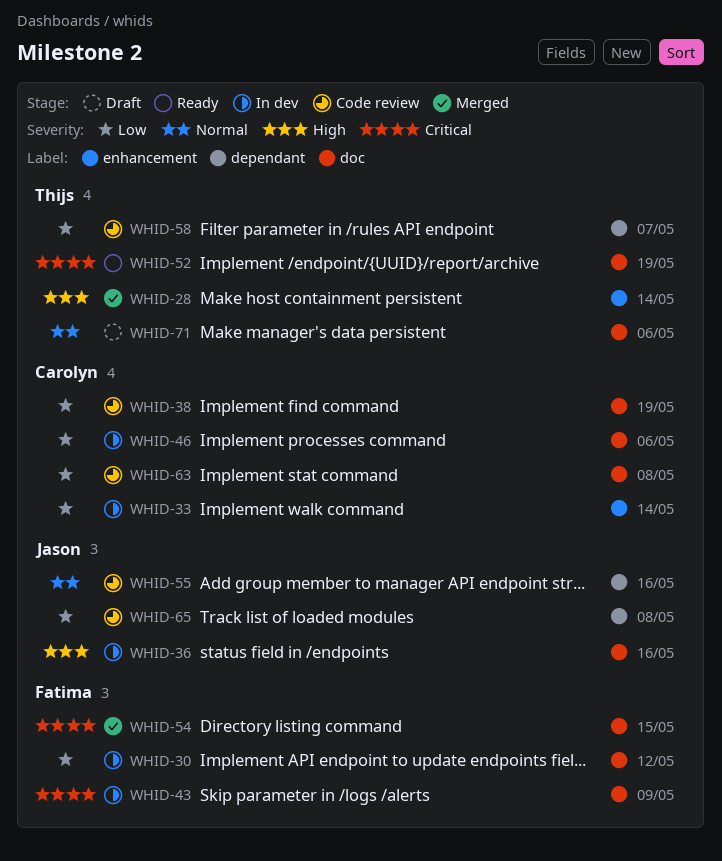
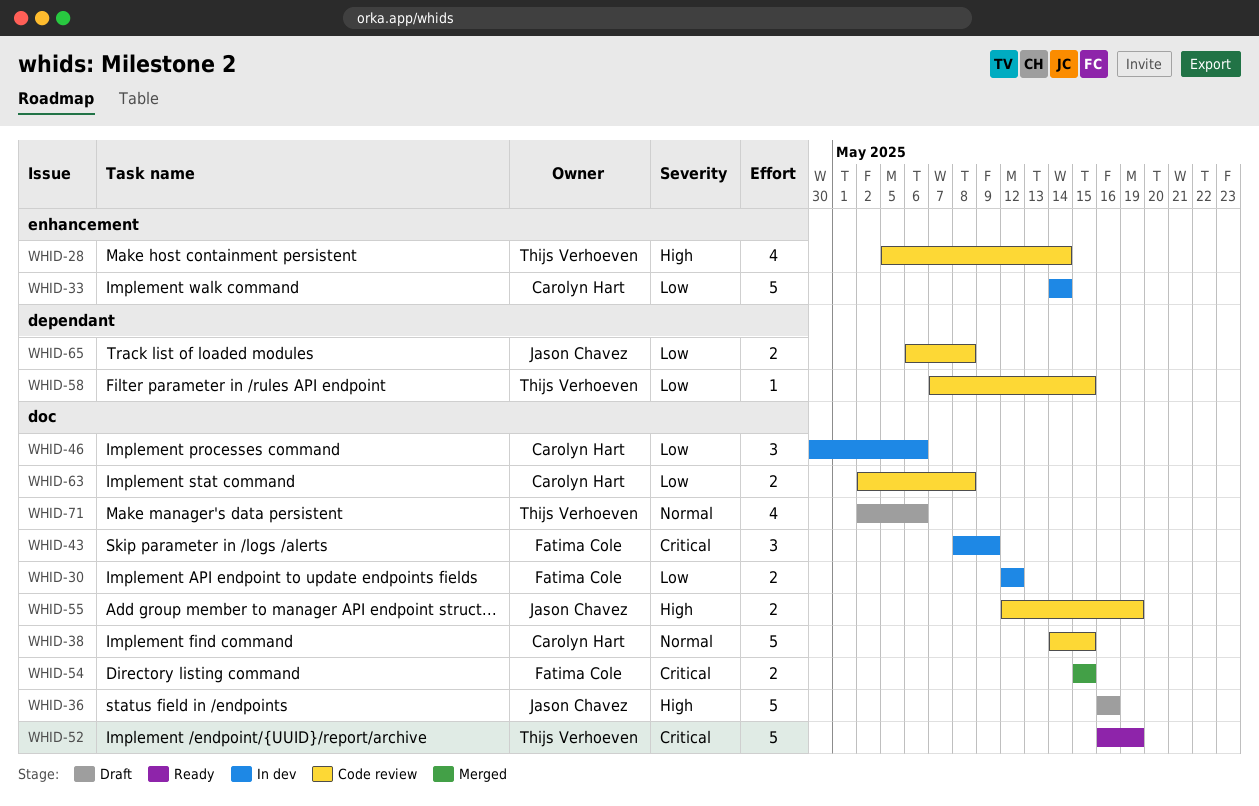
WHID-28, status: Merged -> Code review
WHID-36, status: In dev -> Draft
WHID-38, priority: Low -> Normal
WHID-38, due: May 19 -> May 15
WHID-55, priority: Normal -> High
WHID-55, label: dependant -> doc
WHID-55, due: May 16 -> May 19
WHID-58, due: May 7 -> May 15

